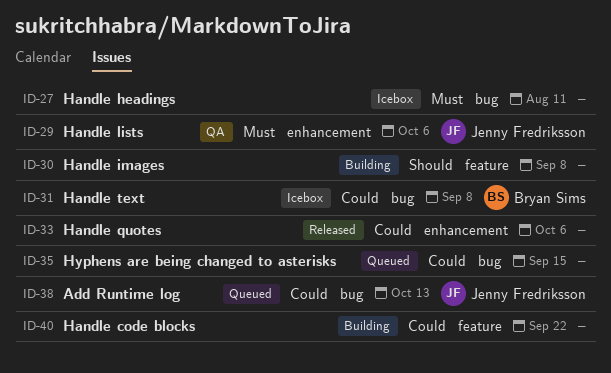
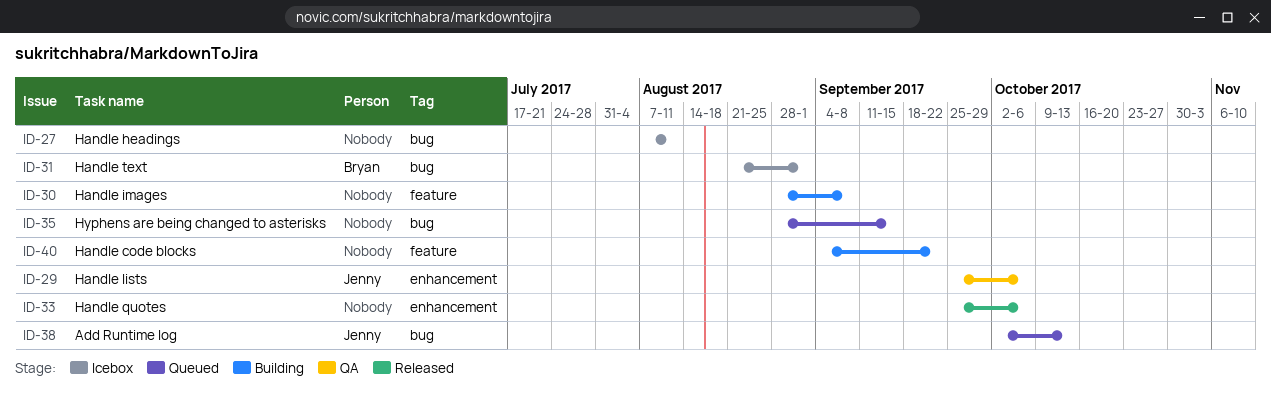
ID-31, due: Sep 8 -> Sep 1

